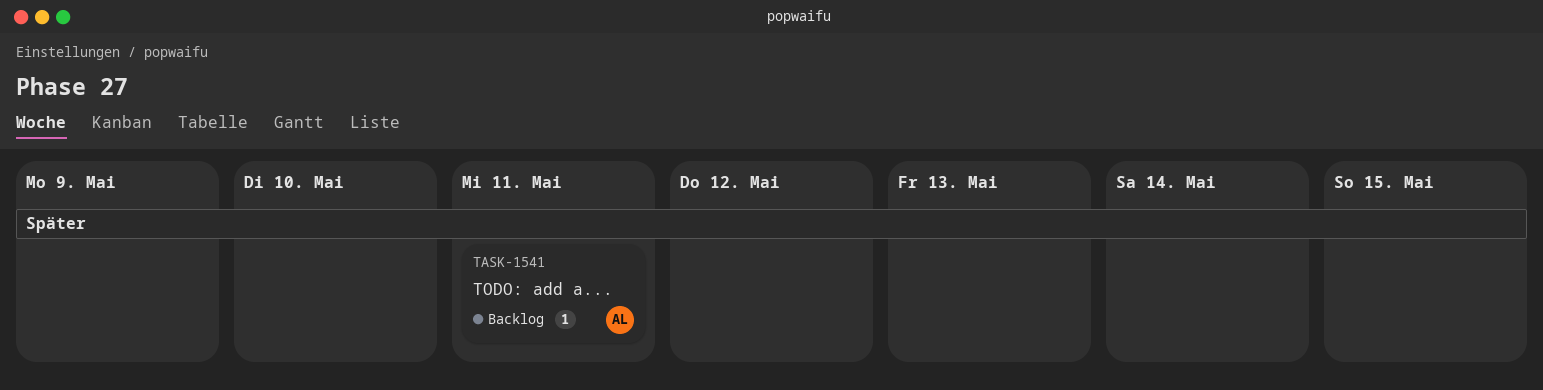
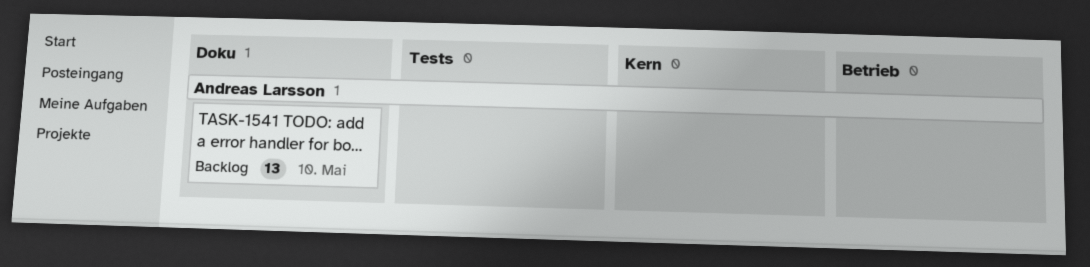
TASK-1541, estimate: 1 -> 13
TASK-1541, due: May 11 -> May 10

